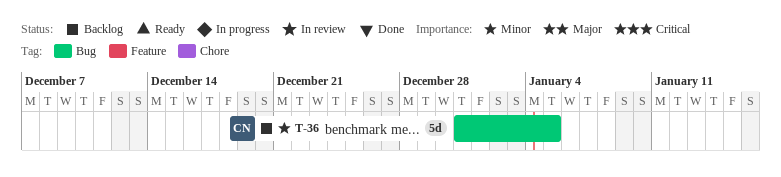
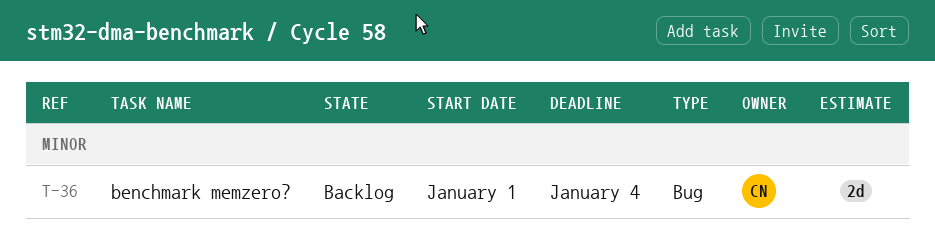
T-36, estimate: 5d -> 2d
T-36, start: Dec 31 -> Jan 1
T-36, due: Jan 5 -> Jan 4

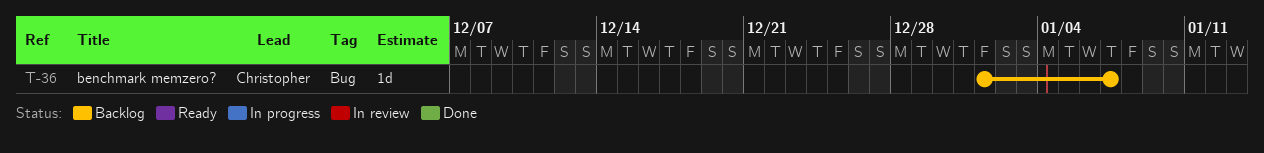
T-36, estimate: 2d -> 1d
T-36, due: Jan 4 -> Jan 7

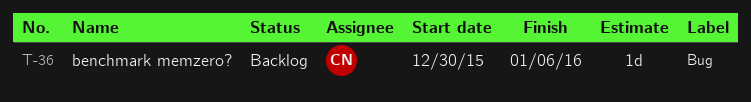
T-36, start: Jan 1 -> Dec 30
T-36, due: Jan 7 -> Jan 6

